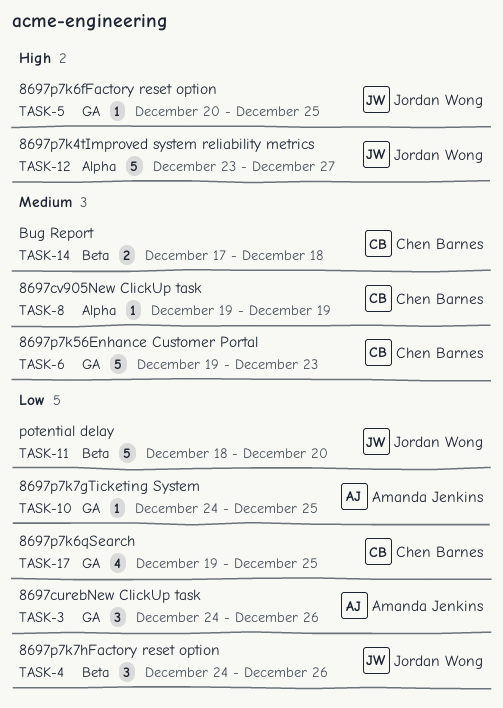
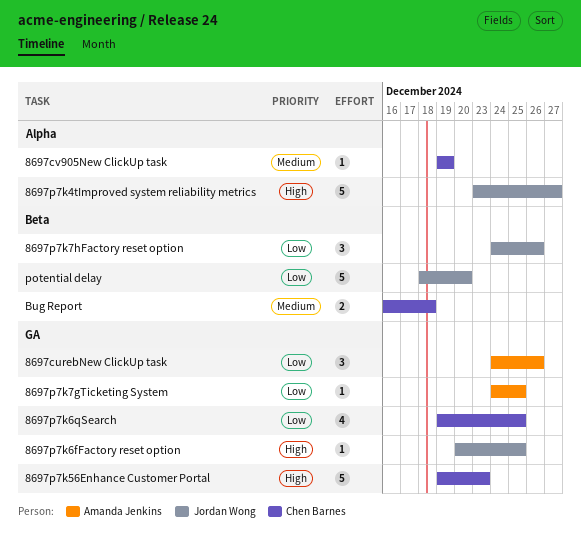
8697p7k56Enhance Customer Portal, priority: Medium -> High
Bug Report, start: Dec 17 -> Dec 16

